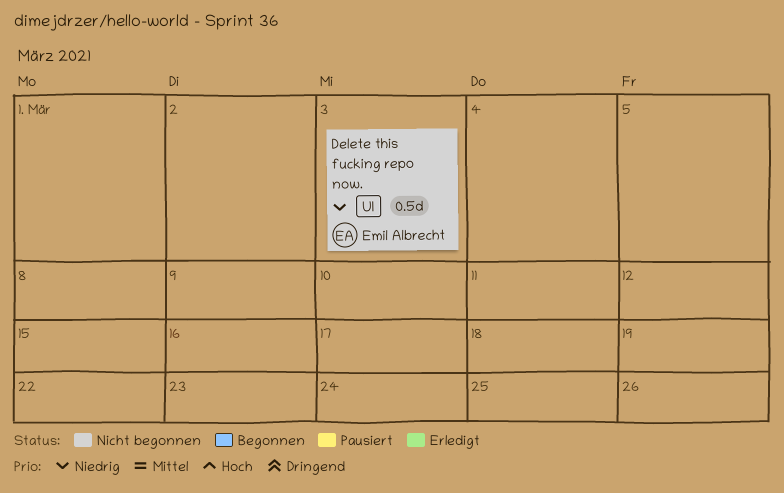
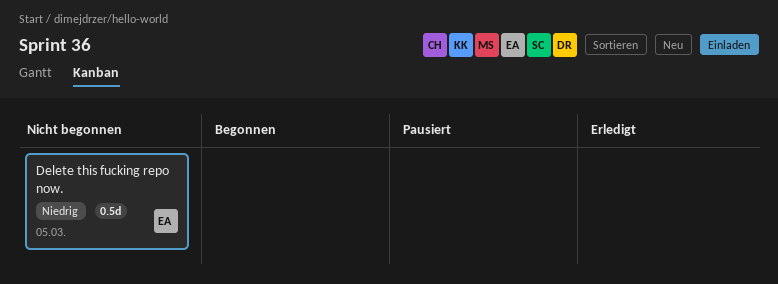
Delete this fucking repo now., due: Mar 3 -> Mar 5

